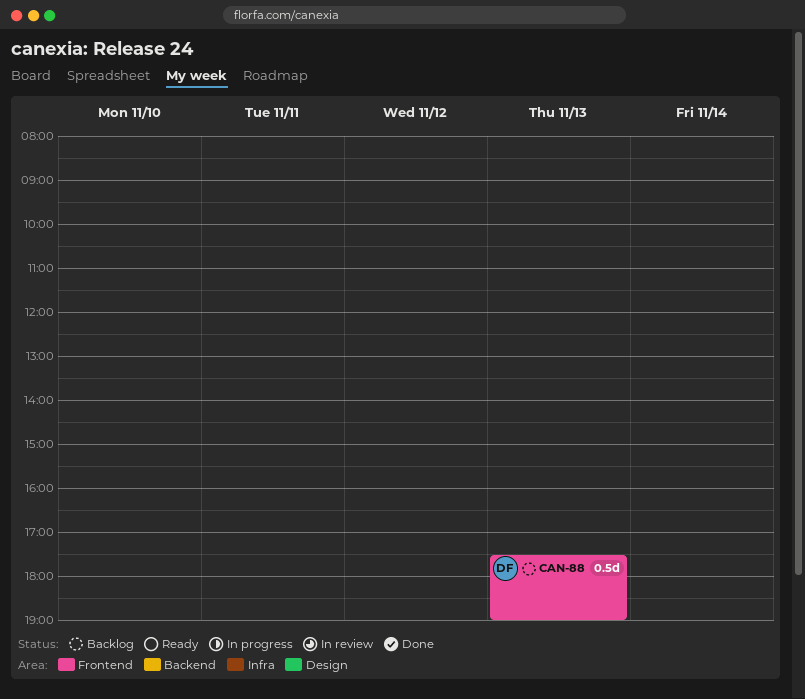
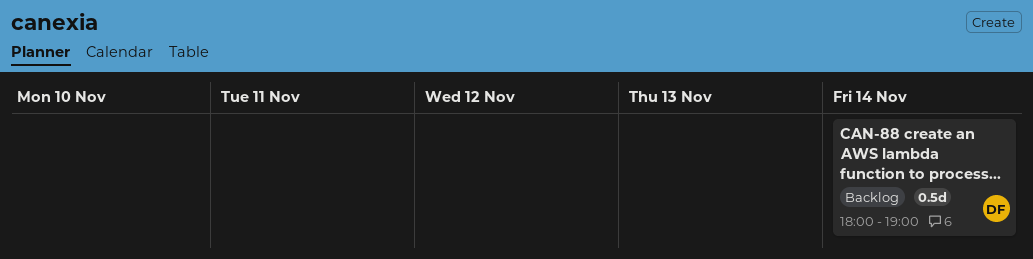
CAN-88, day: Nov 13 -> Nov 14
CAN-88, begins: 17:30 -> 18:00

